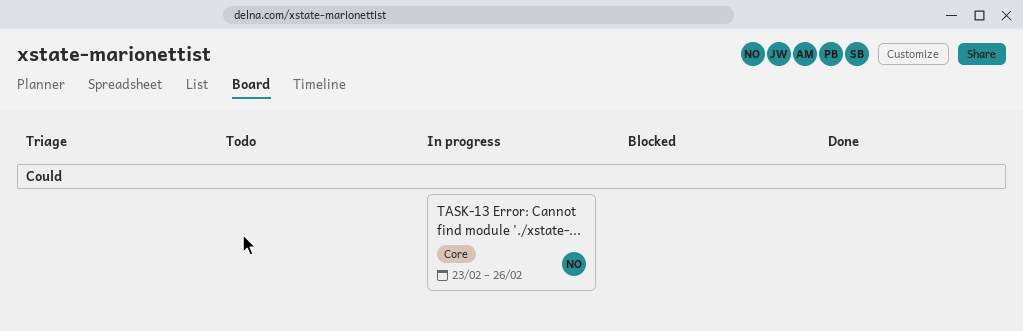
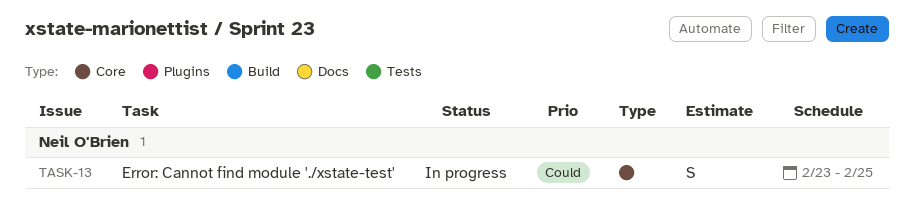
TASK-13, due: Feb 26 -> Feb 25

